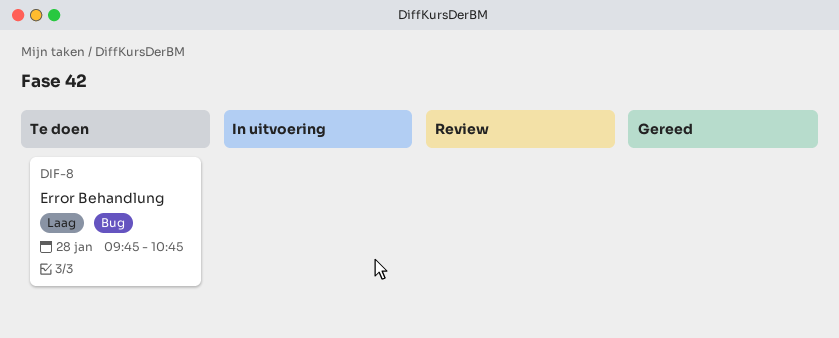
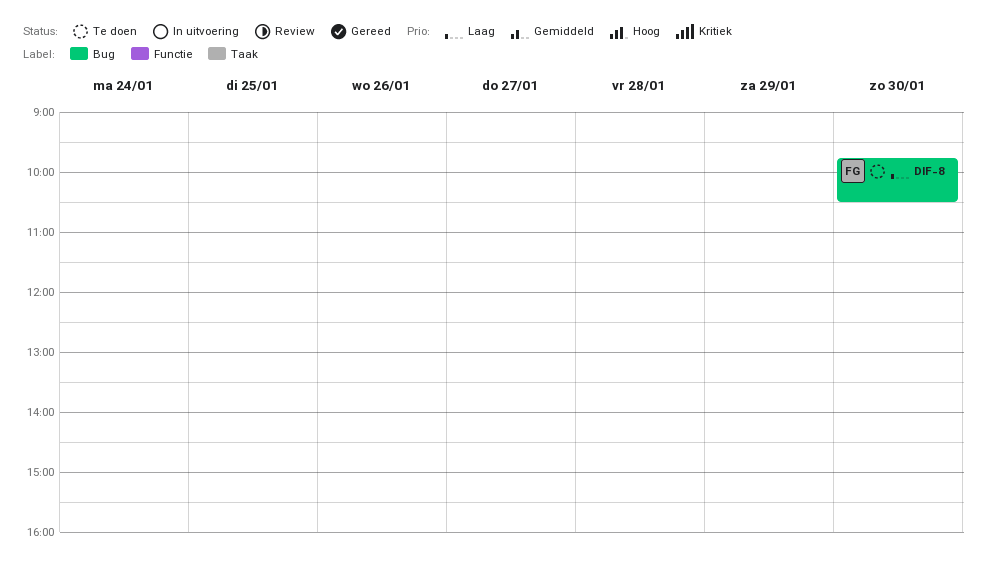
DIF-8, day: Jan 28 -> Jan 30
DIF-8, ends: 10:45 -> 10:30

